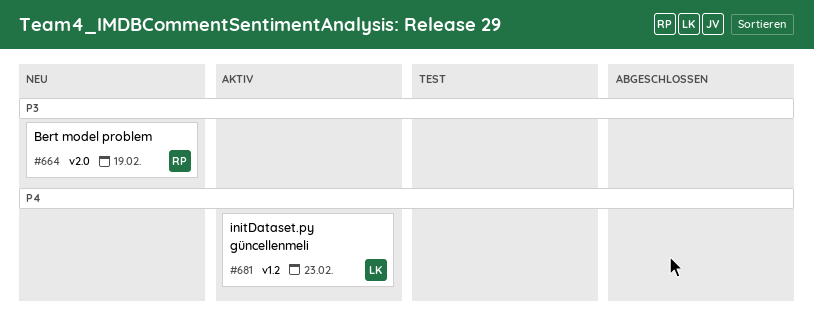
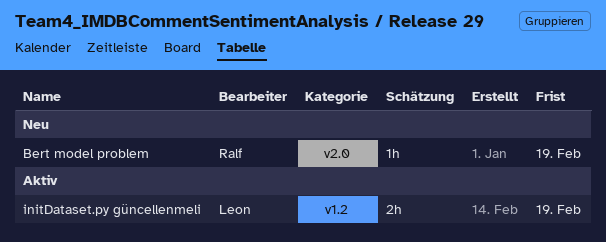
initDataset.py güncellenmeli, due: Feb 23 -> Feb 19

